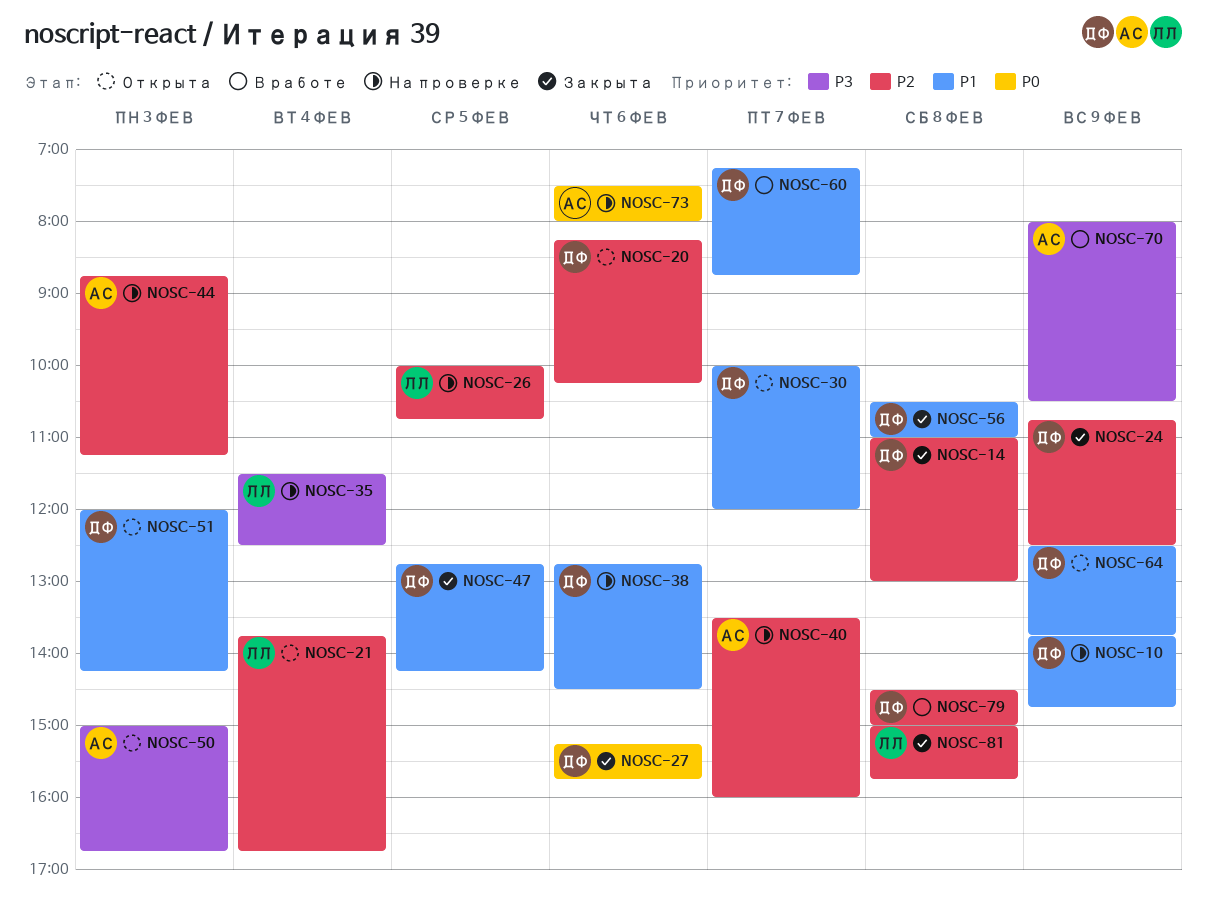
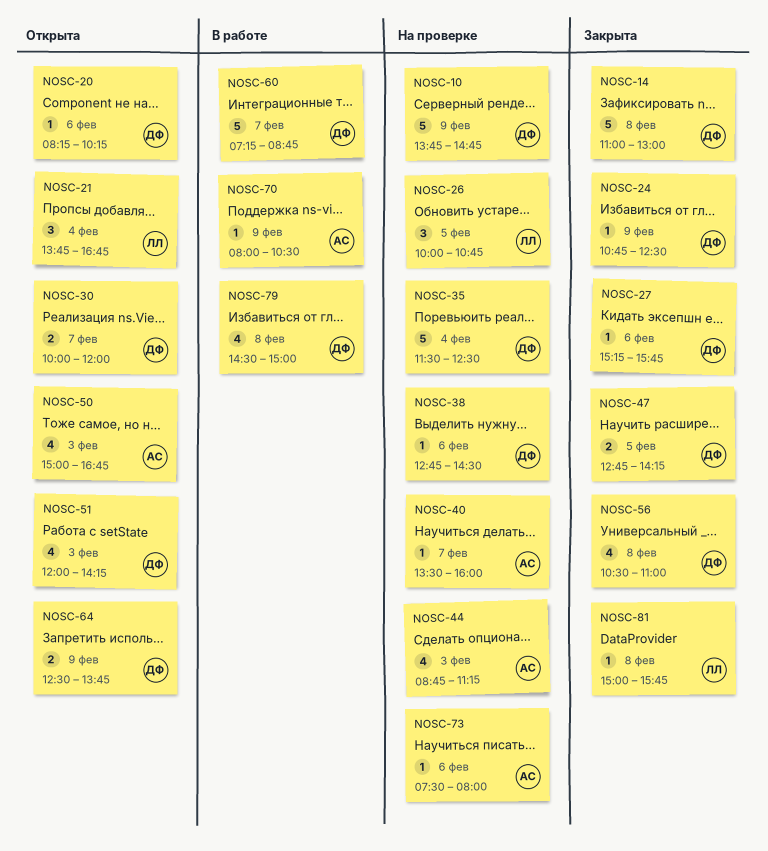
NOSC-35, owner: ЛЛ -> ДФ

